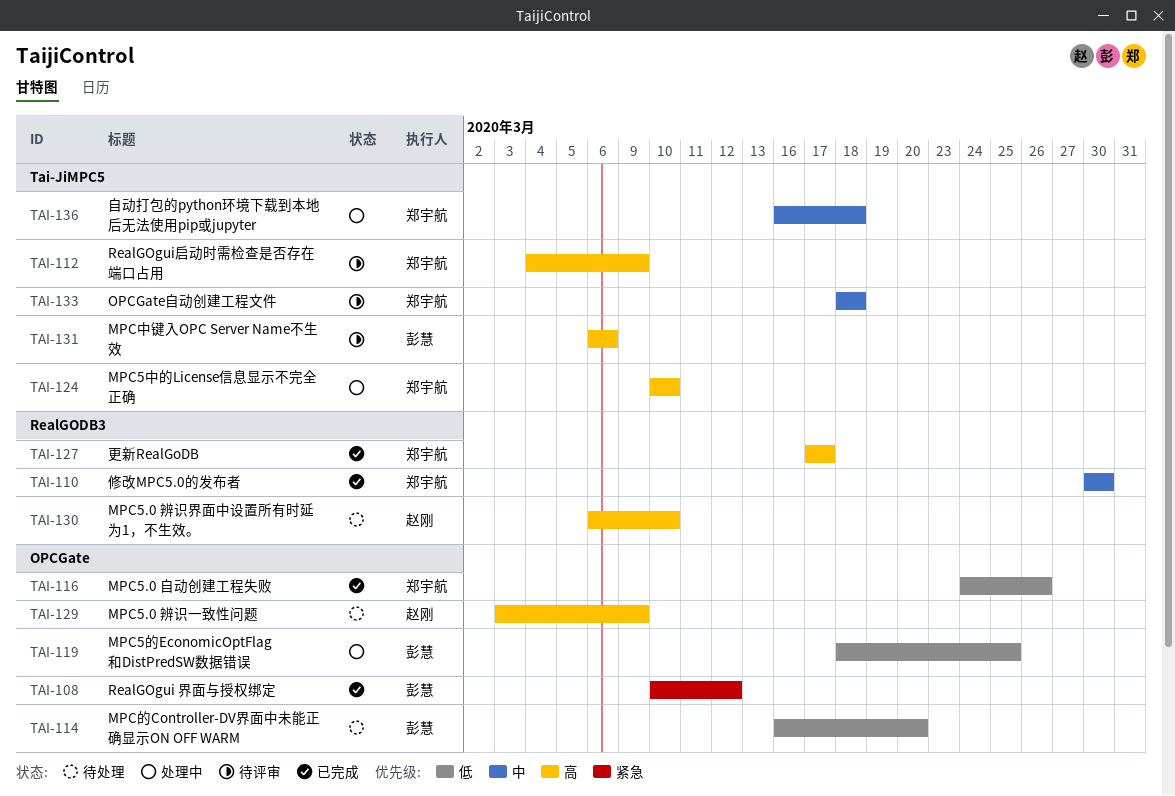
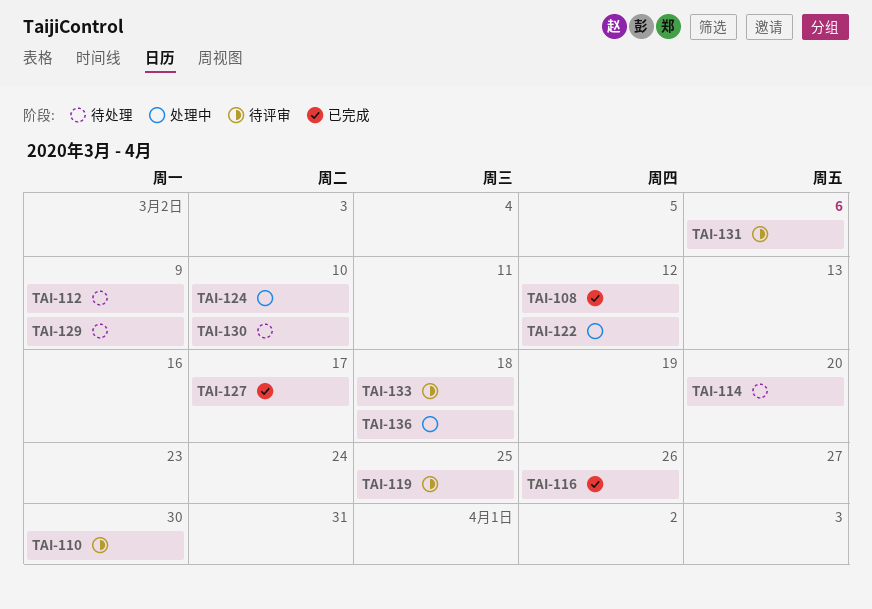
TAI-110, status: 已完成 -> 待评审
TAI-112, status: 待评审 -> 待处理
TAI-119, status: 处理中 -> 待评审
TAI-122: none -> present

